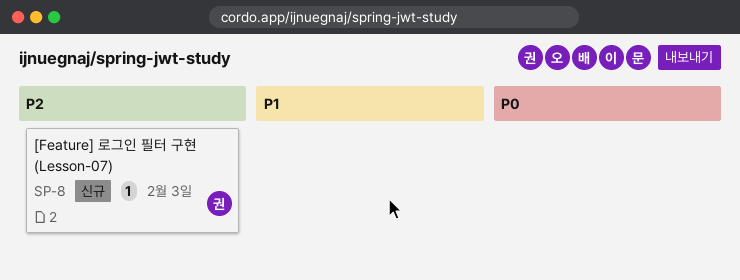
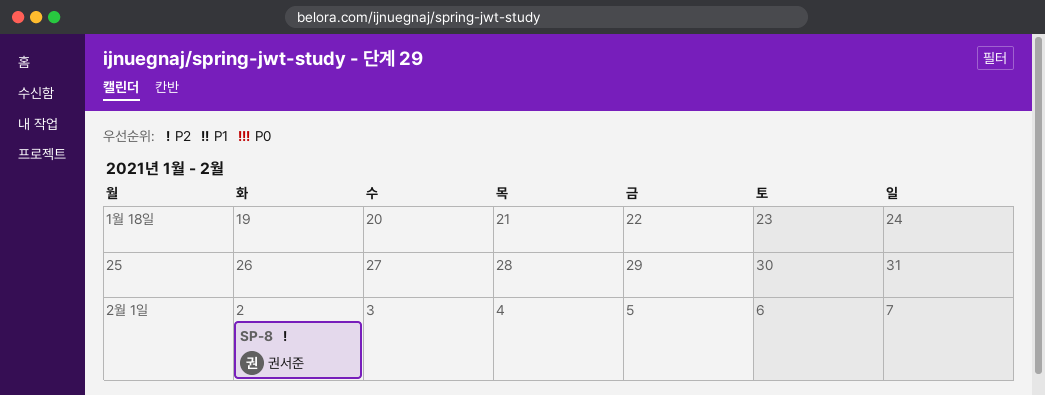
SP-8, due: Feb 3 -> Feb 2

